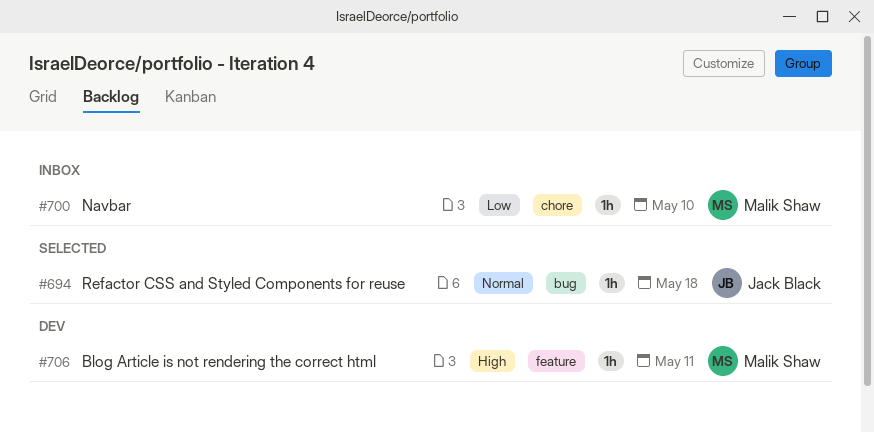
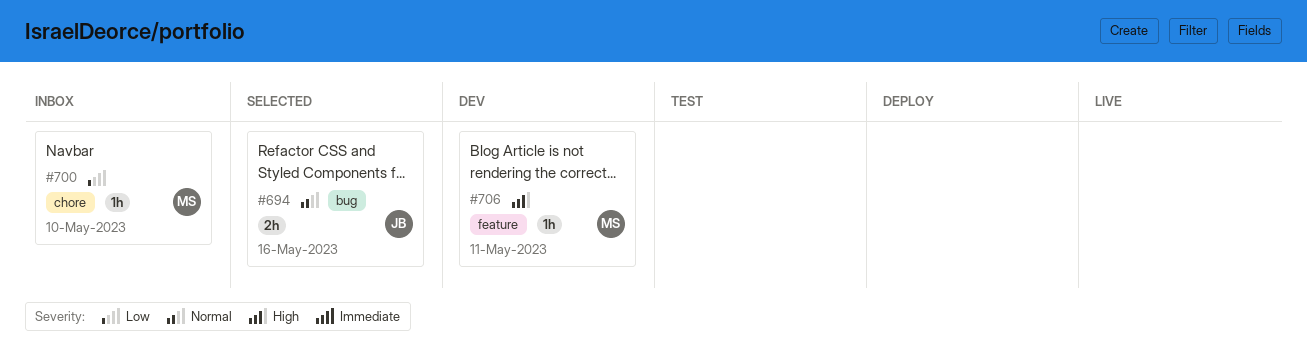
#694, estimate: 1h -> 2h
#694, due: May 18 -> May 16

